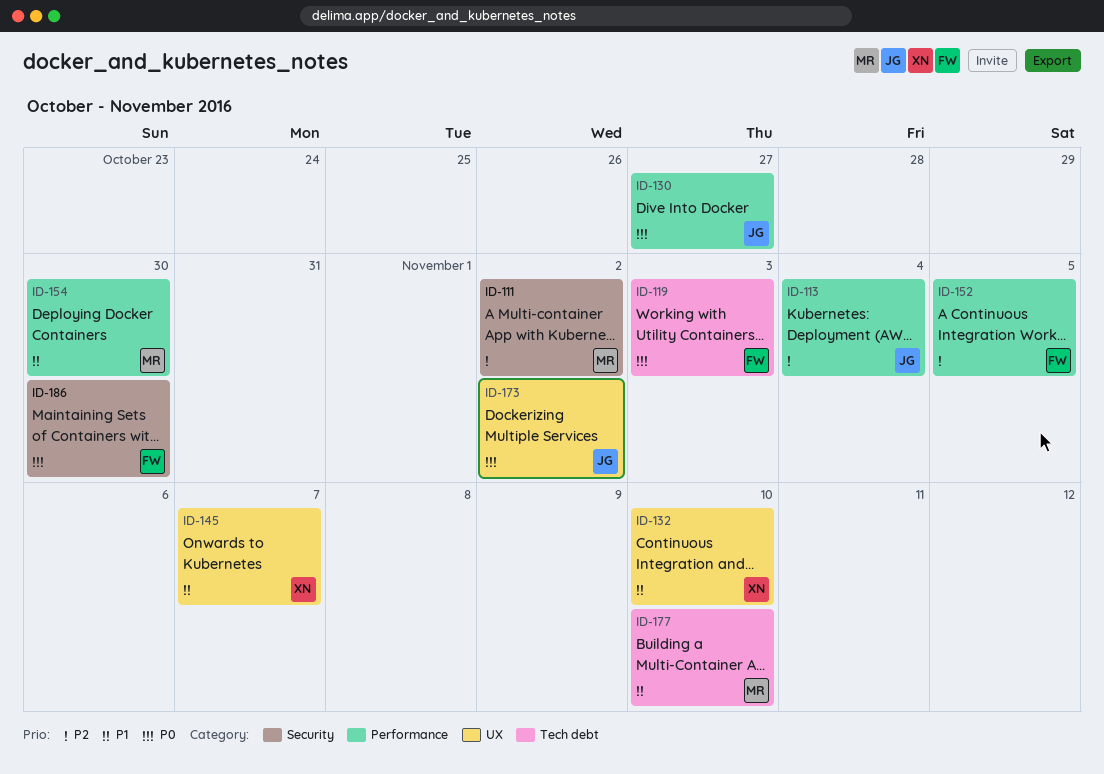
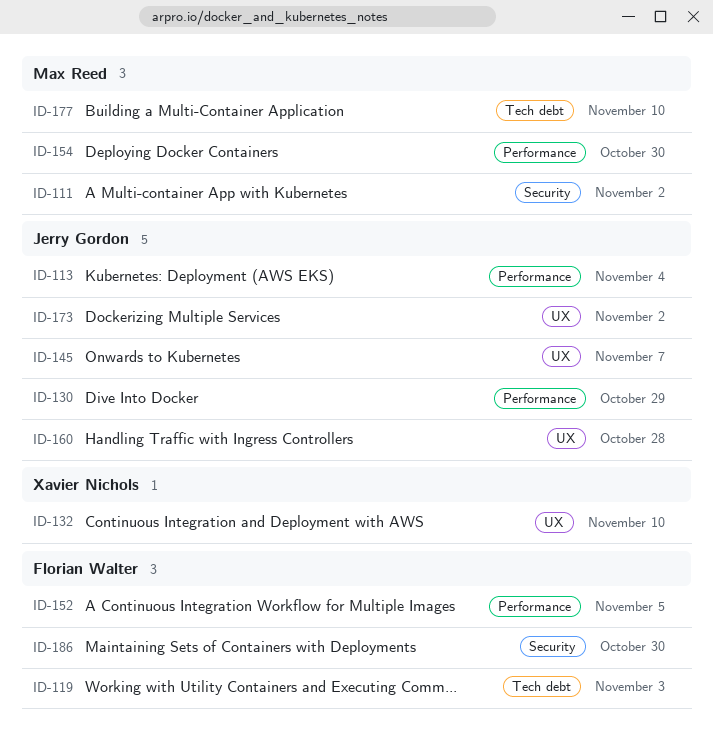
ID-130, due: Oct 27 -> Oct 29
ID-145, owner: Xavier Nichols -> Jerry Gordon
ID-160: none -> present

